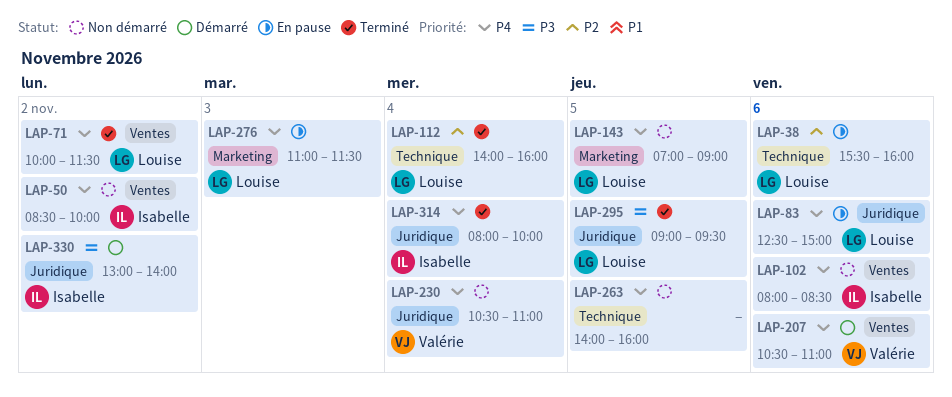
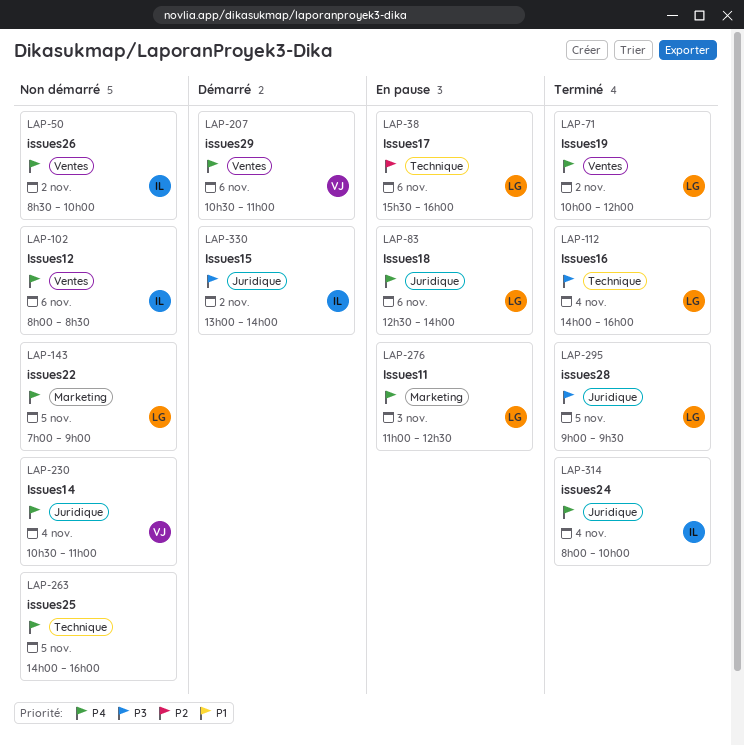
LAP-71, ends: 11:30 -> 12:00
LAP-83, ends: 15:00 -> 14:00
LAP-112, priority: P2 -> P3
LAP-276, ends: 11:30 -> 12:30

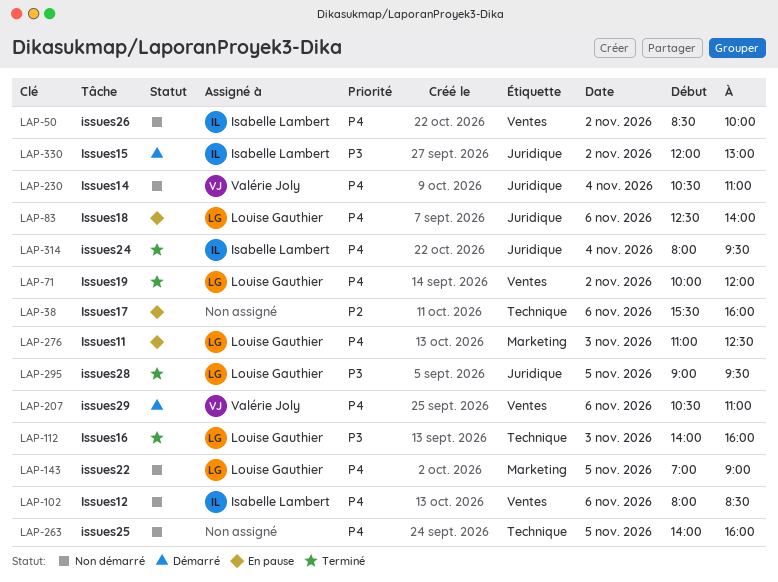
LAP-38, owner: Louise Gauthier -> none
LAP-112, day: Nov 4 -> Nov 3
LAP-314, ends: 10:00 -> 09:30
LAP-330, begins: 13:00 -> 12:00
LAP-330, ends: 14:00 -> 13:00

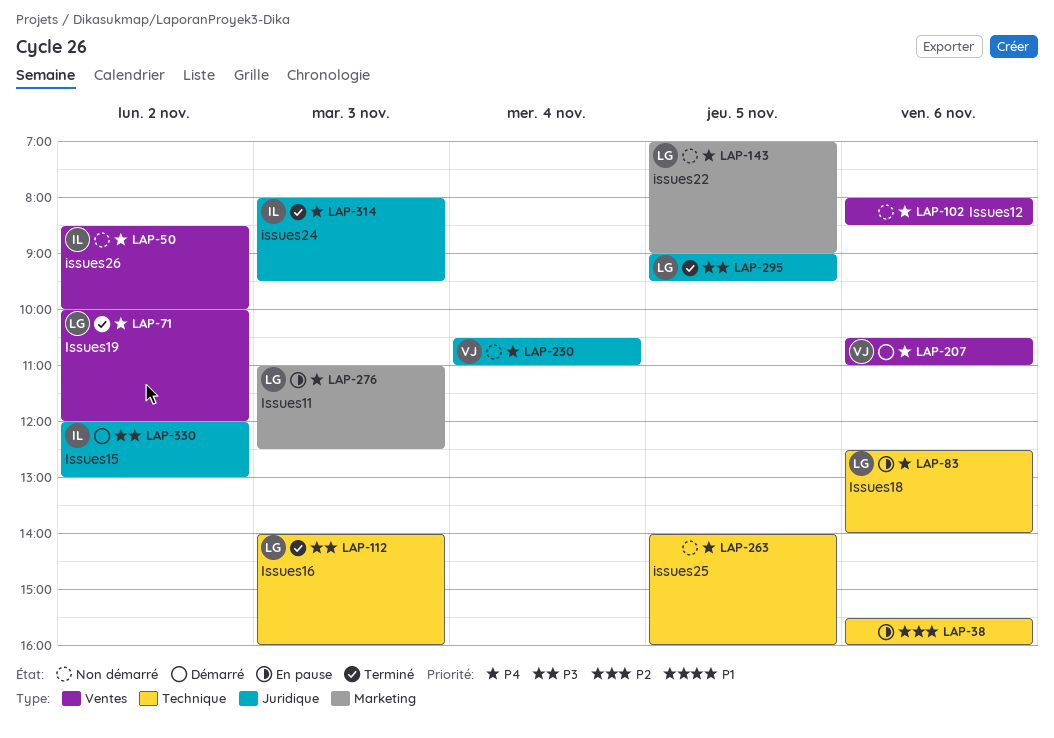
LAP-83, label: Juridique -> Technique
LAP-102, owner: Isabelle Lambert -> none
LAP-314, day: Nov 4 -> Nov 3

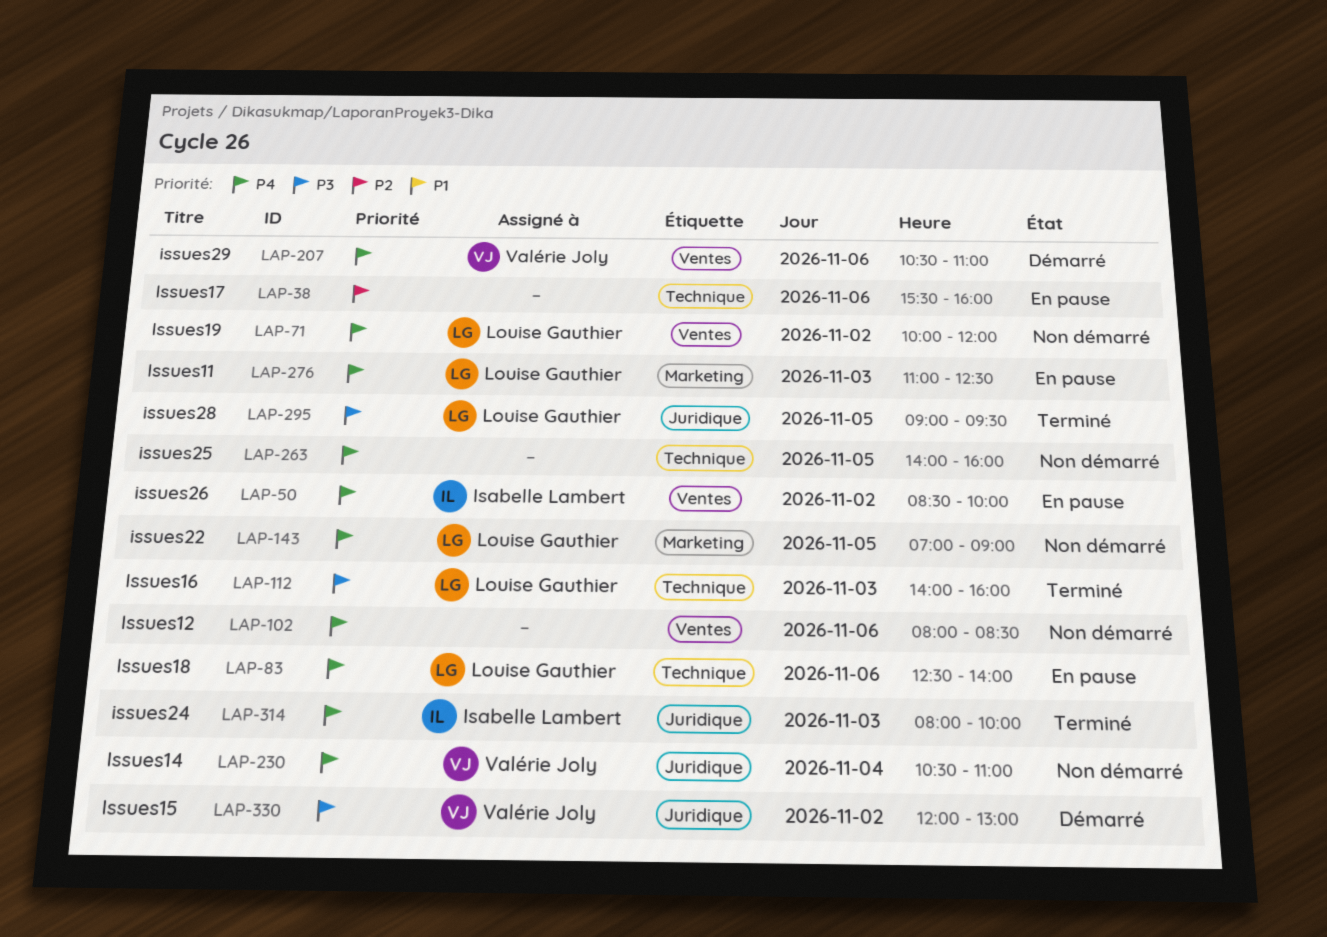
LAP-50, status: Non démarré -> En pause
LAP-71, status: Terminé -> Non démarré
LAP-314, ends: 09:30 -> 10:00
LAP-330, owner: Isabelle Lambert -> Valérie Joly

